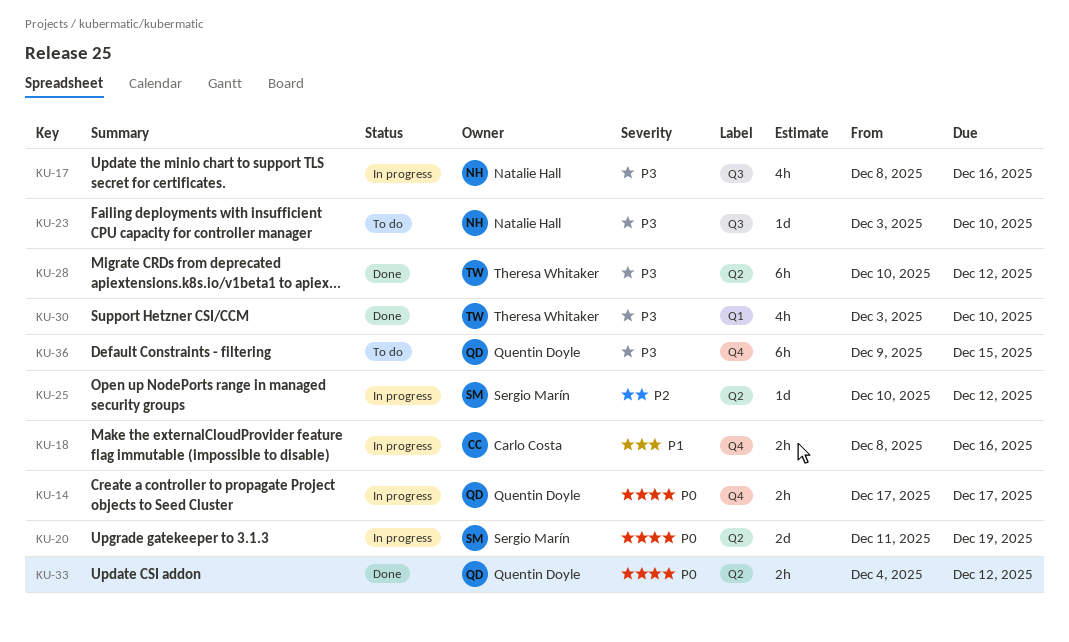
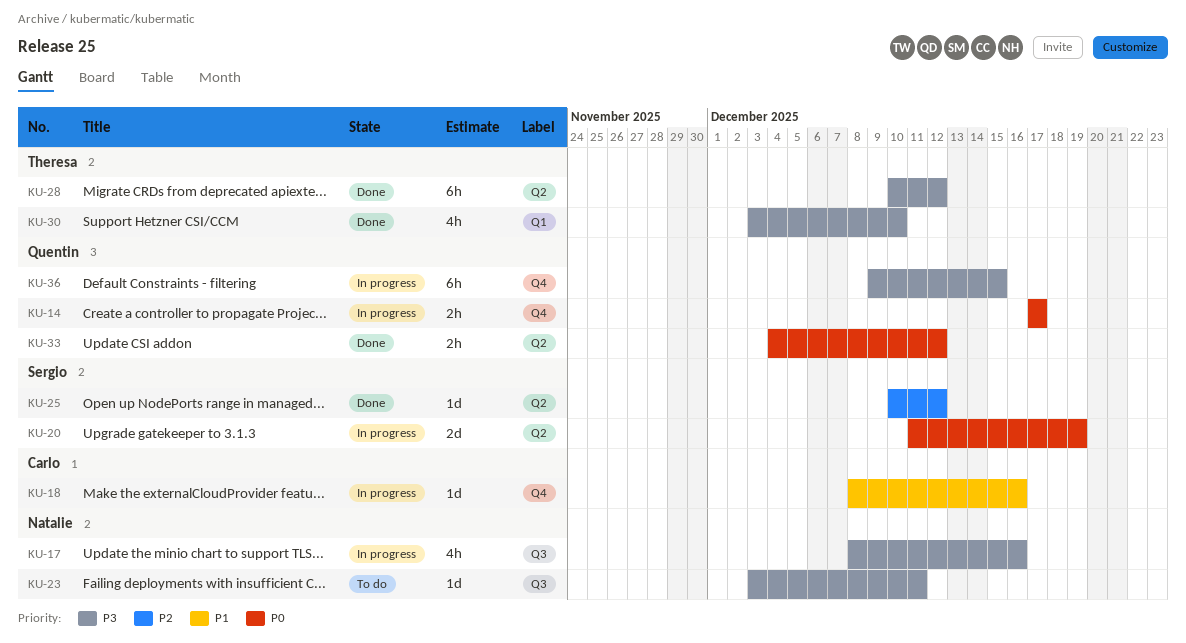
KU-18, estimate: 2h -> 1d
KU-23, due: Dec 10 -> Dec 11
KU-25, status: In progress -> Done
KU-36, status: To do -> In progress

